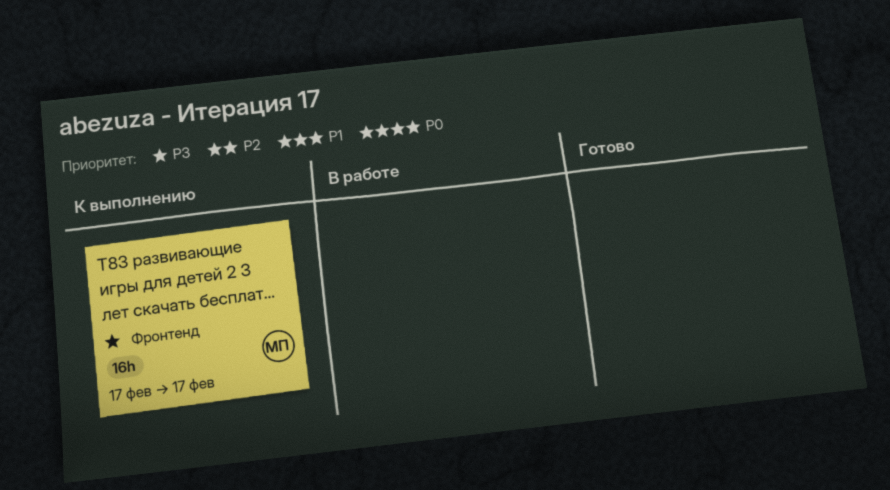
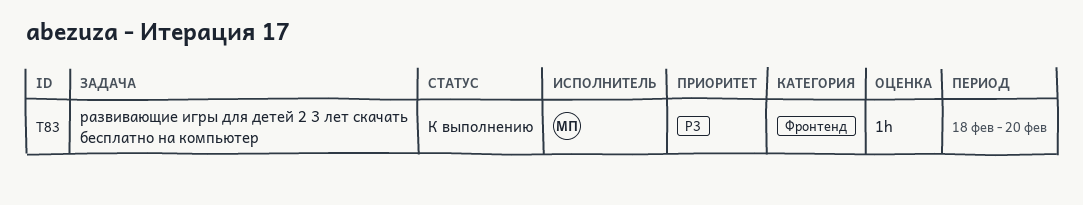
T83, estimate: 16h -> 1h
T83, start: Feb 17 -> Feb 18
T83, due: Feb 17 -> Feb 20

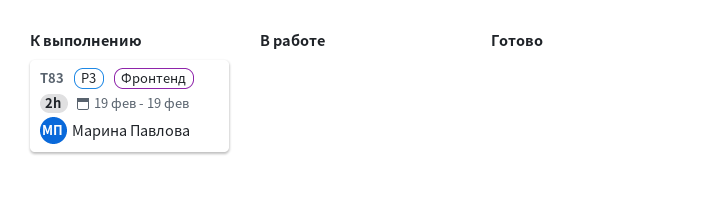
T83, estimate: 1h -> 2h
T83, start: Feb 18 -> Feb 19
T83, due: Feb 20 -> Feb 19

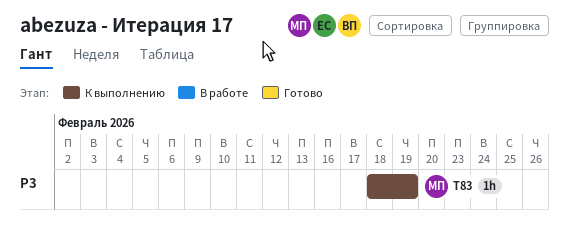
T83, estimate: 2h -> 1h
T83, start: Feb 19 -> Feb 18

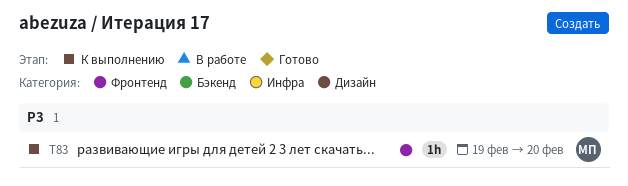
T83, start: Feb 18 -> Feb 19
T83, due: Feb 19 -> Feb 20

